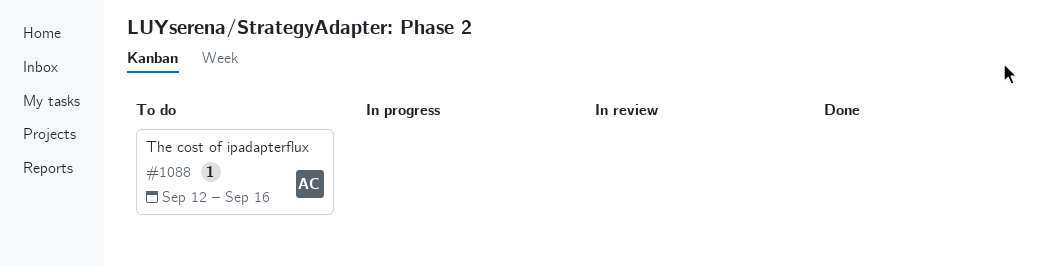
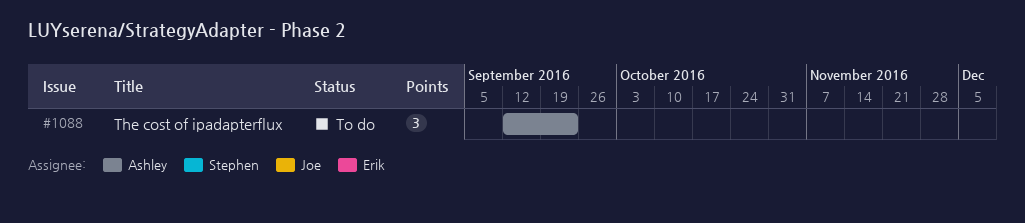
#1088, estimate: 1 -> 3
#1088, due: Sep 16 -> Sep 23

